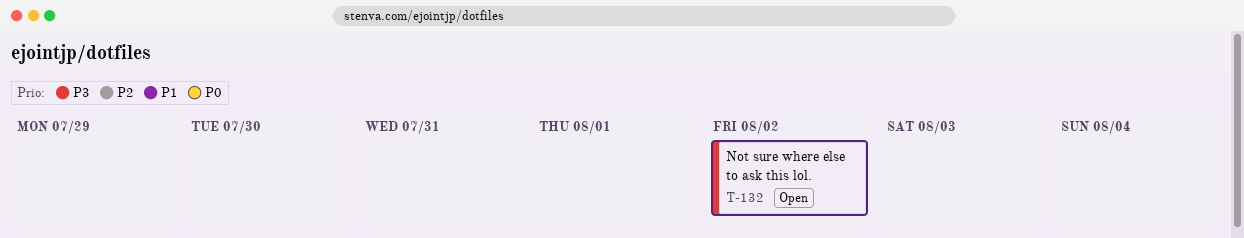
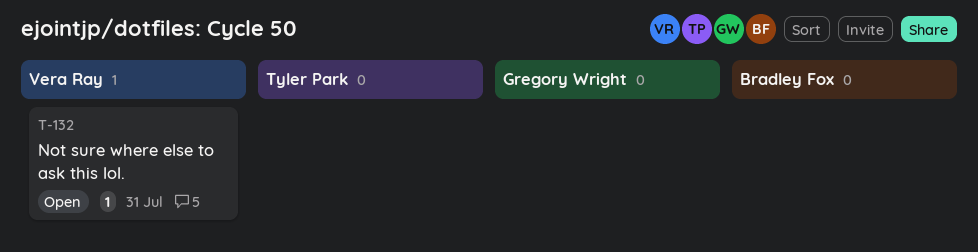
T-132, due: Aug 2 -> Jul 31

